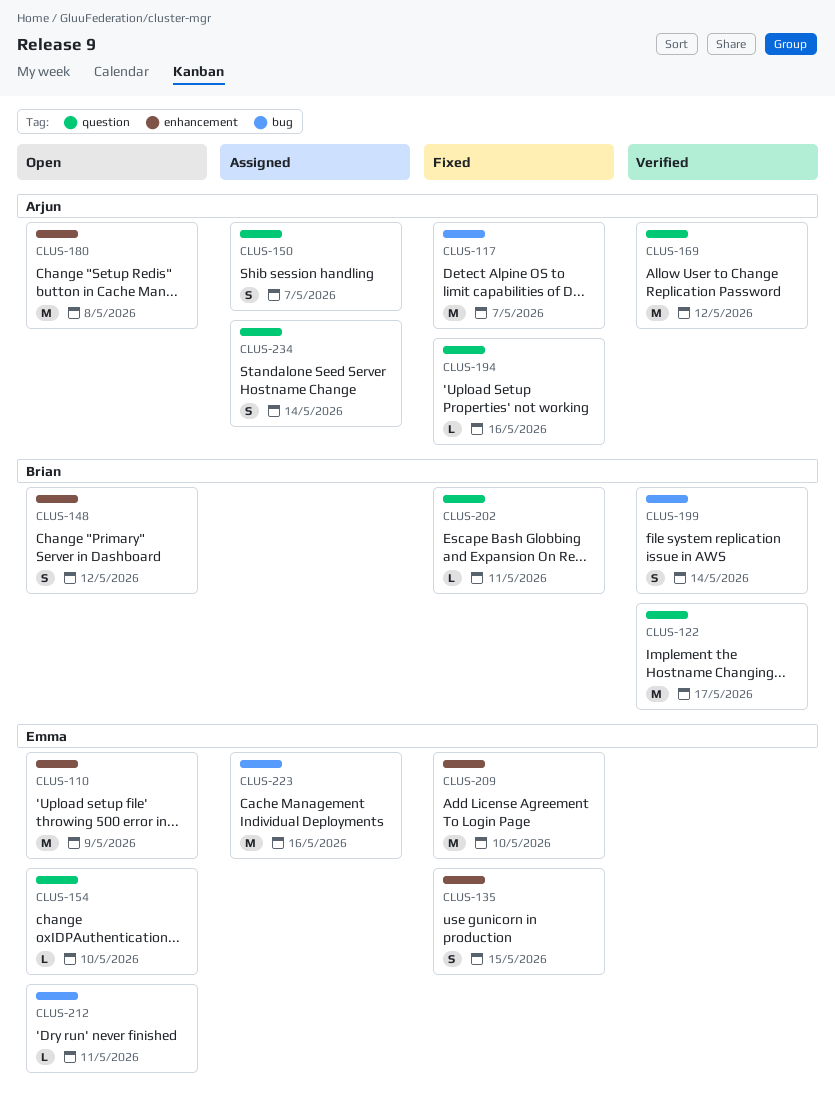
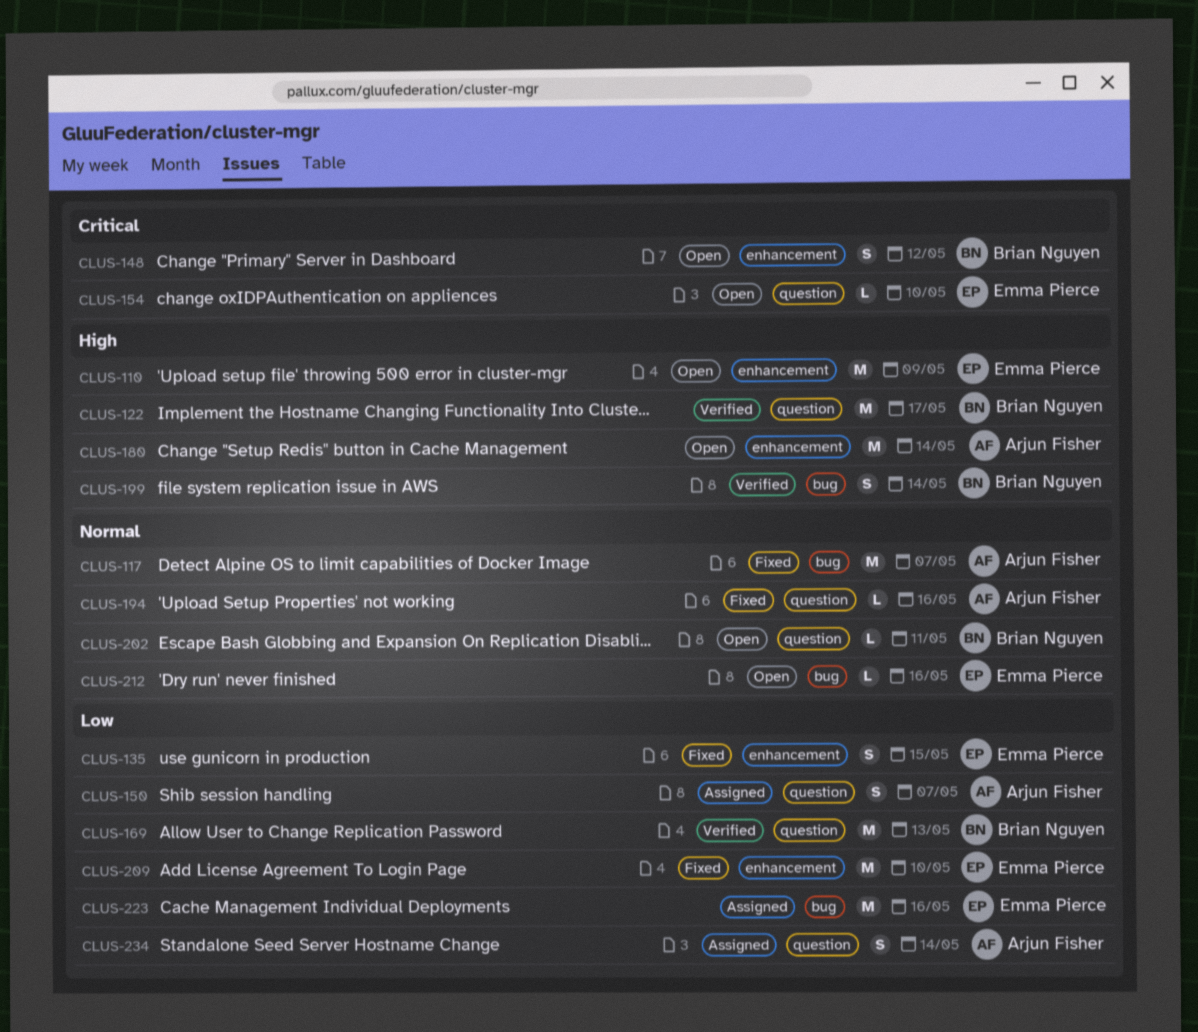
CLUS-169, owner: Arjun Fisher -> Brian Nguyen
CLUS-169, due: May 12 -> May 13
CLUS-180, due: May 8 -> May 14
CLUS-202, status: Fixed -> Open
CLUS-212, due: May 11 -> May 16

